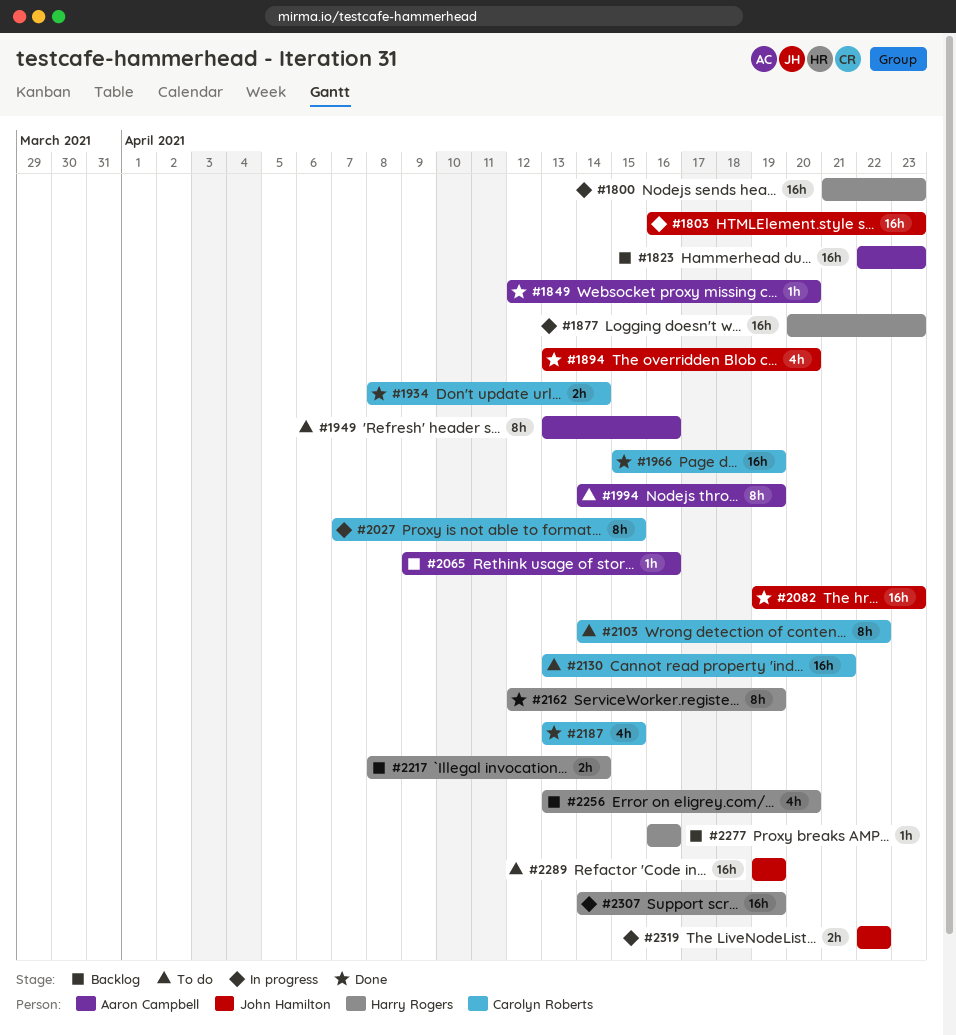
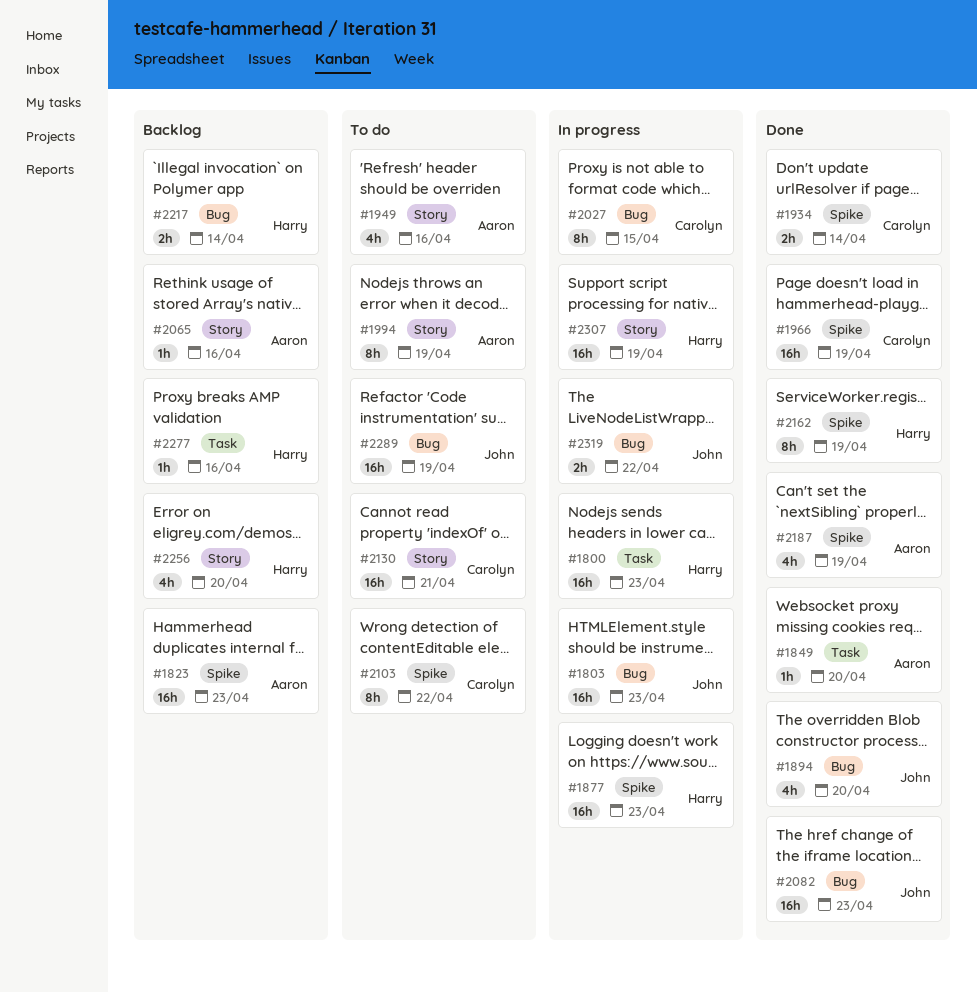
#1949, estimate: 8h -> 4h
#2187, owner: Carolyn Roberts -> Aaron Campbell
#2187, due: Apr 15 -> Apr 19

